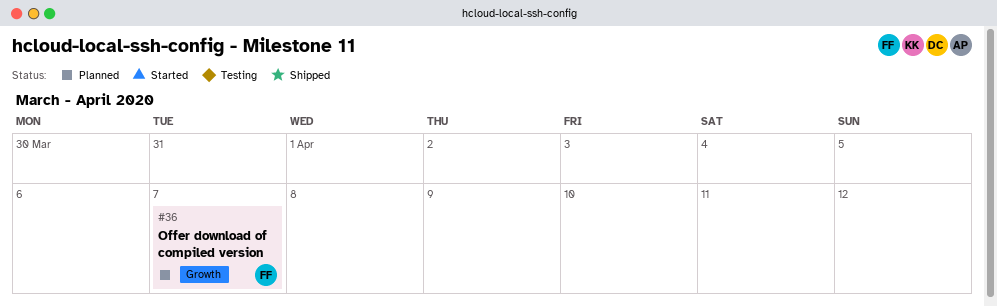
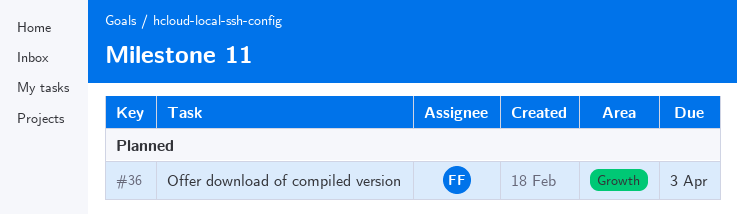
#36, due: Apr 7 -> Apr 3

